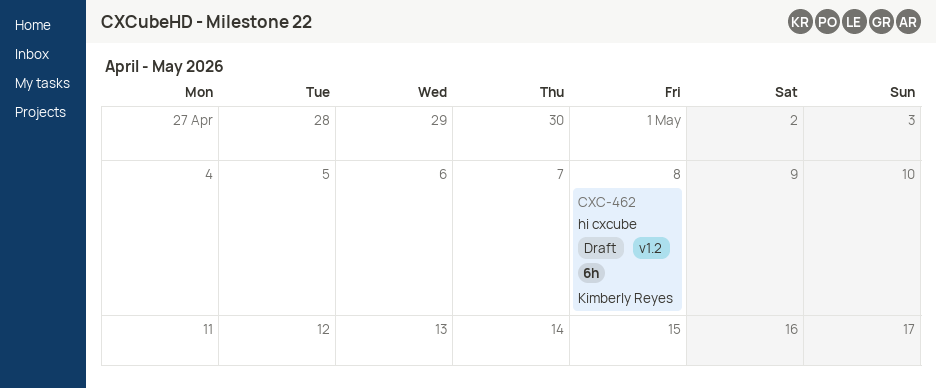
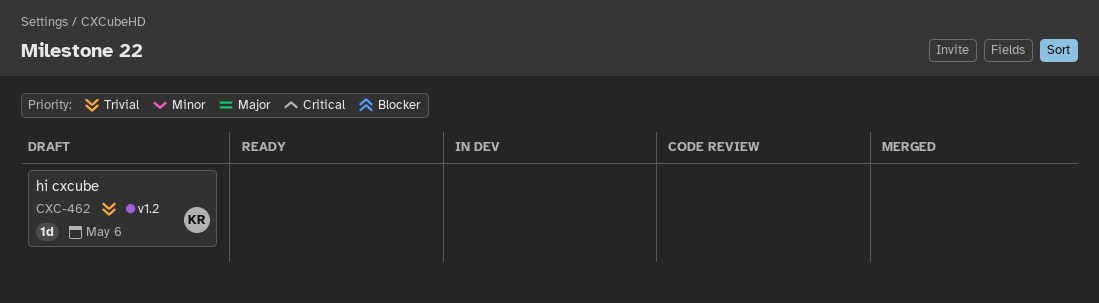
CXC-462, estimate: 6h -> 1d
CXC-462, due: May 8 -> May 6

